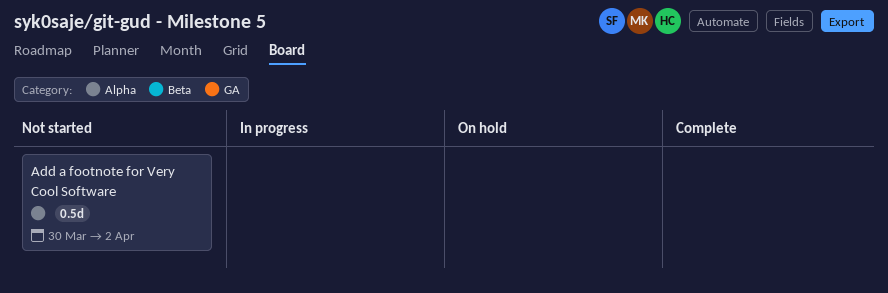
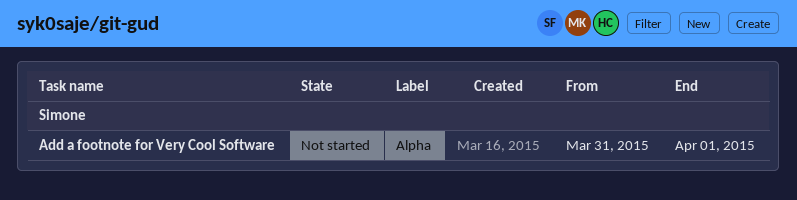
Add a footnote for Very Cool Software, start: Mar 30 -> Mar 31
Add a footnote for Very Cool Software, due: Apr 2 -> Apr 1

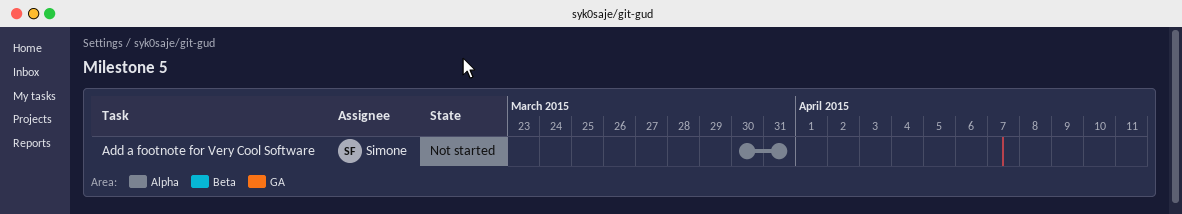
Add a footnote for Very Cool Software, start: Mar 31 -> Mar 30
Add a footnote for Very Cool Software, due: Apr 1 -> Mar 31

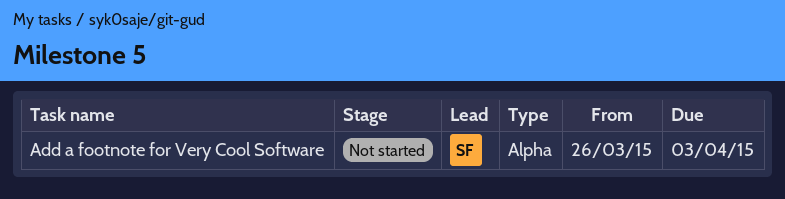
Add a footnote for Very Cool Software, start: Mar 30 -> Mar 26
Add a footnote for Very Cool Software, due: Mar 31 -> Apr 3

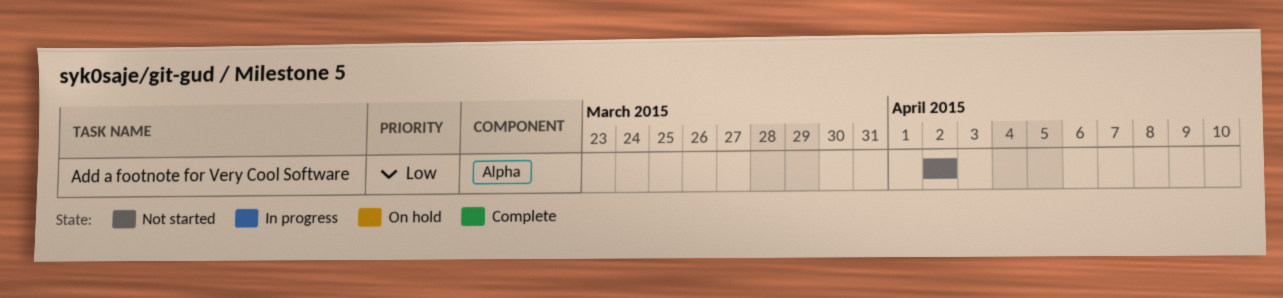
Add a footnote for Very Cool Software, start: Mar 26 -> Apr 2
Add a footnote for Very Cool Software, due: Apr 3 -> Apr 2

